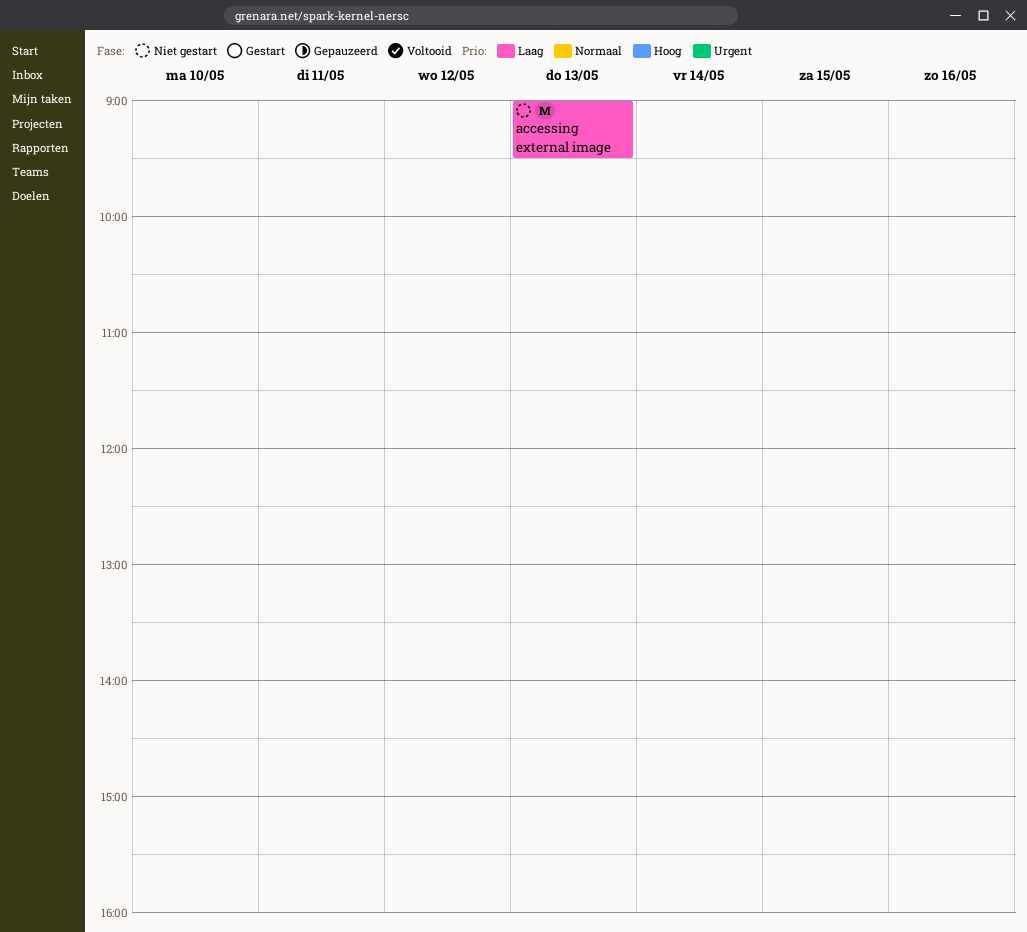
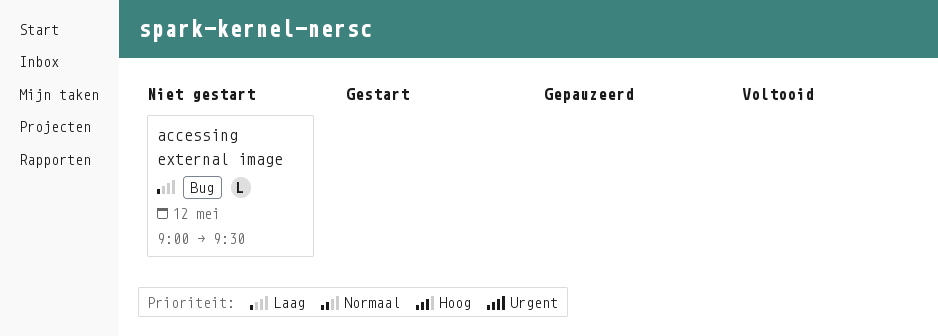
accessing external image, estimate: M -> L
accessing external image, day: May 13 -> May 12

